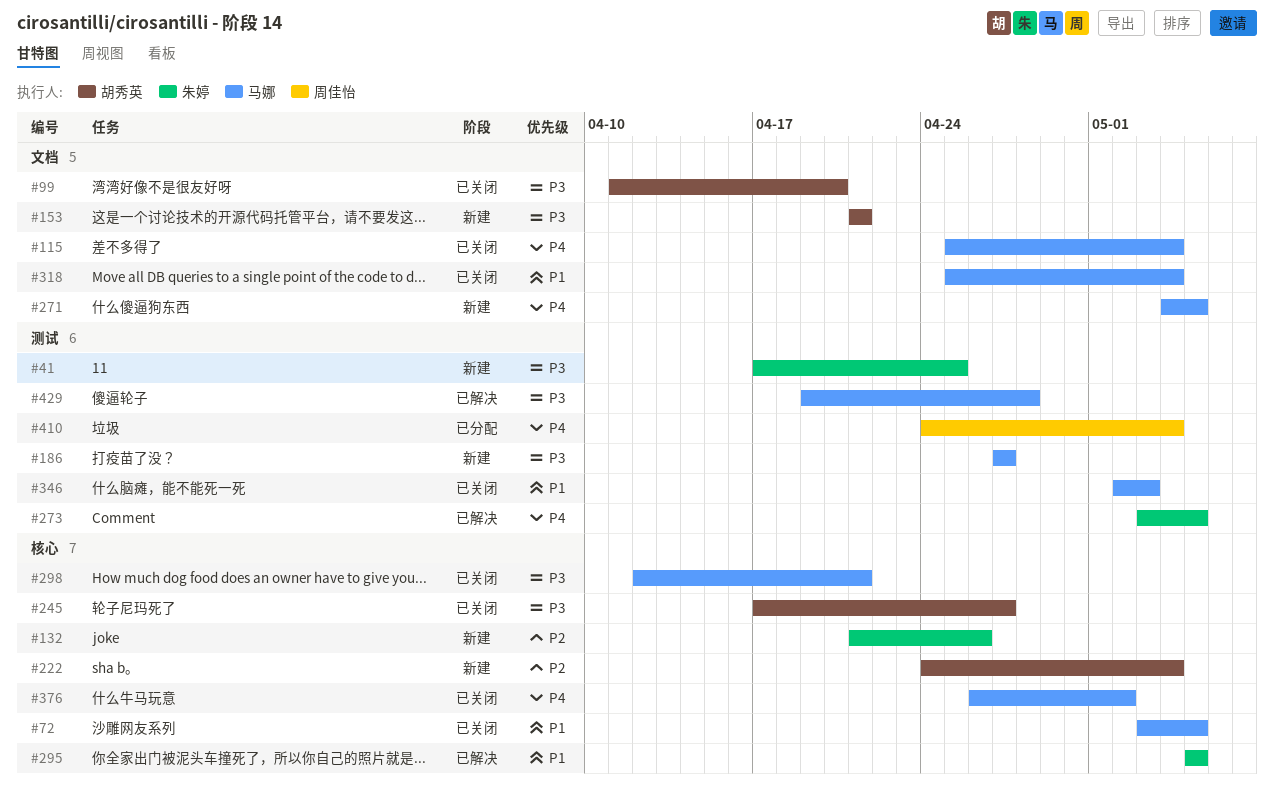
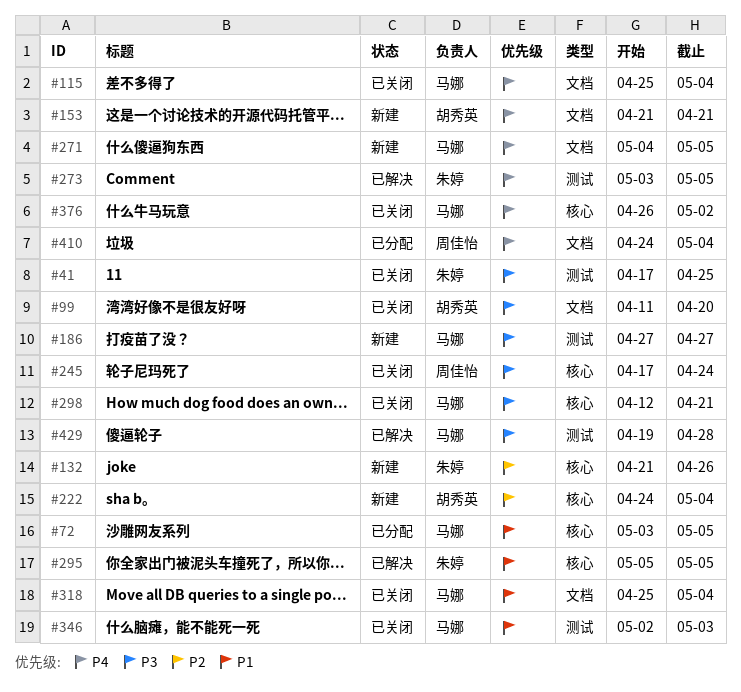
#41, status: 新建 -> 已关闭
#72, status: 已关闭 -> 已分配
#153, priority: P3 -> P4
#245, owner: 胡秀英 -> 周佳怡
#245, due: Apr 27 -> Apr 24
#410, label: 测试 -> 文档

